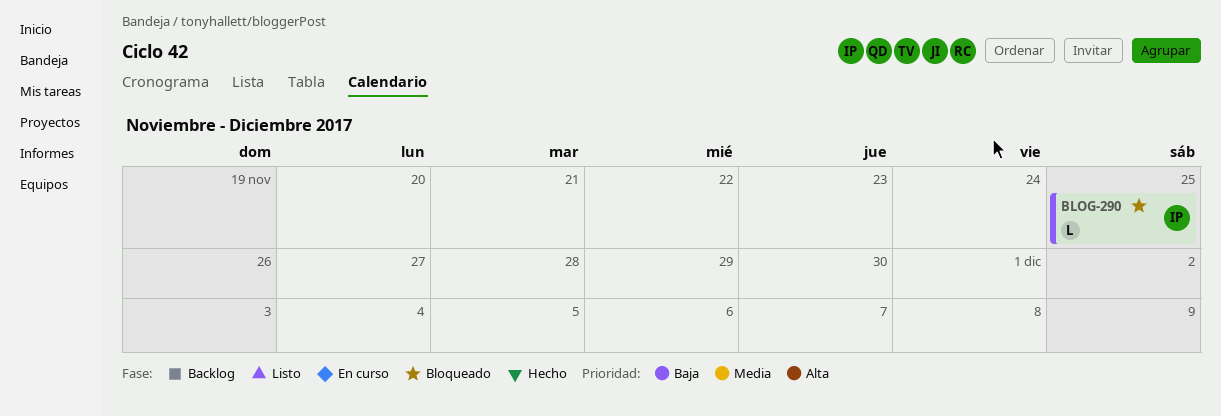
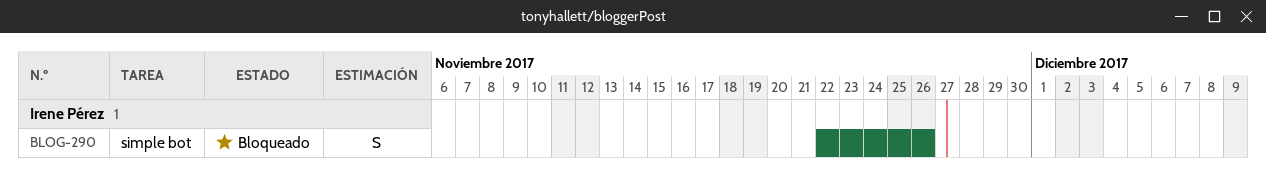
BLOG-290, estimate: L -> S
BLOG-290, due: Nov 25 -> Nov 26

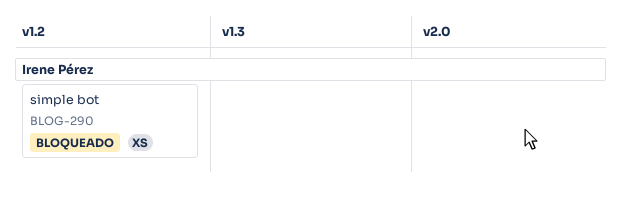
BLOG-290, estimate: S -> XS

